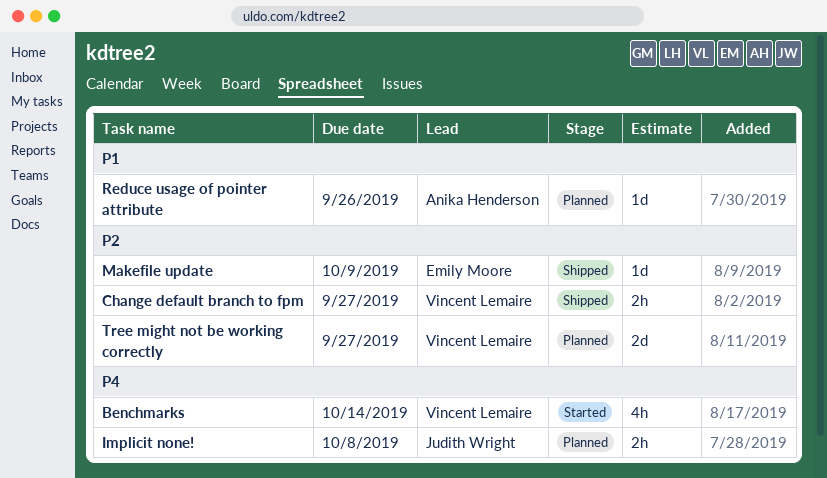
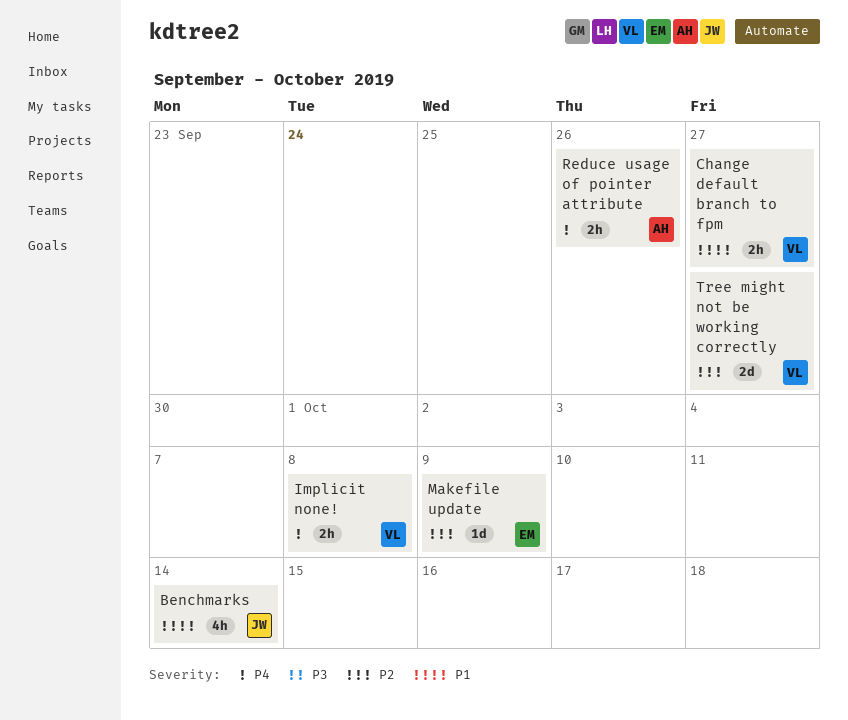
Benchmarks, owner: Vincent Lemaire -> Judith Wright
Benchmarks, priority: P4 -> P1
Change default branch to fpm, priority: P2 -> P1
Implicit none!, owner: Judith Wright -> Vincent Lemaire
Reduce usage of pointer attribute, priority: P1 -> P4
Reduce usage of pointer attribute, estimate: 1d -> 2h

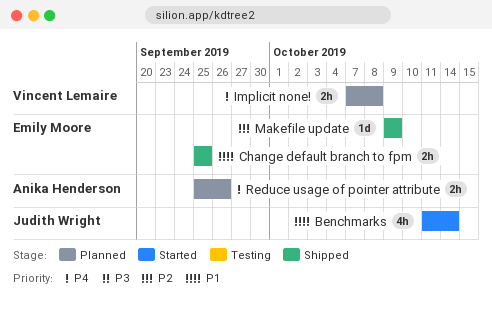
Change default branch to fpm, owner: Vincent Lemaire -> Emily Moore
Change default branch to fpm, due: Sep 27 -> Sep 25
Tree might not be working correctly: present -> none

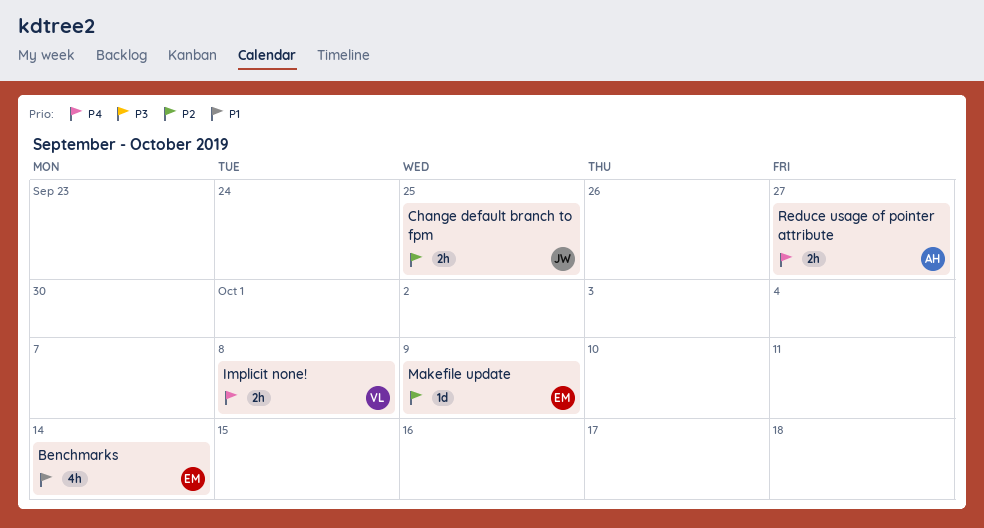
Benchmarks, owner: Judith Wright -> Emily Moore
Change default branch to fpm, owner: Emily Moore -> Judith Wright
Change default branch to fpm, priority: P1 -> P2
Reduce usage of pointer attribute, due: Sep 26 -> Sep 27

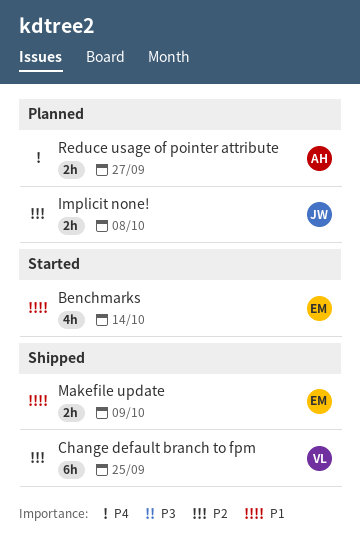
Change default branch to fpm, owner: JW -> VL
Change default branch to fpm, estimate: 2h -> 6h
Implicit none!, owner: VL -> JW
Implicit none!, priority: P4 -> P2
Makefile update, priority: P2 -> P1
Makefile update, estimate: 1d -> 2h

